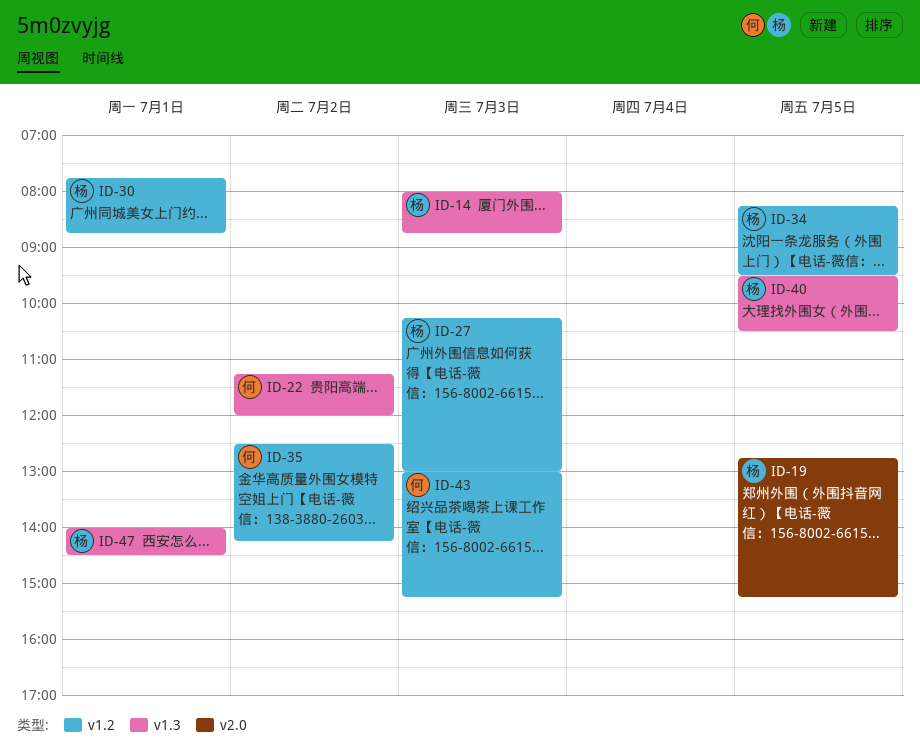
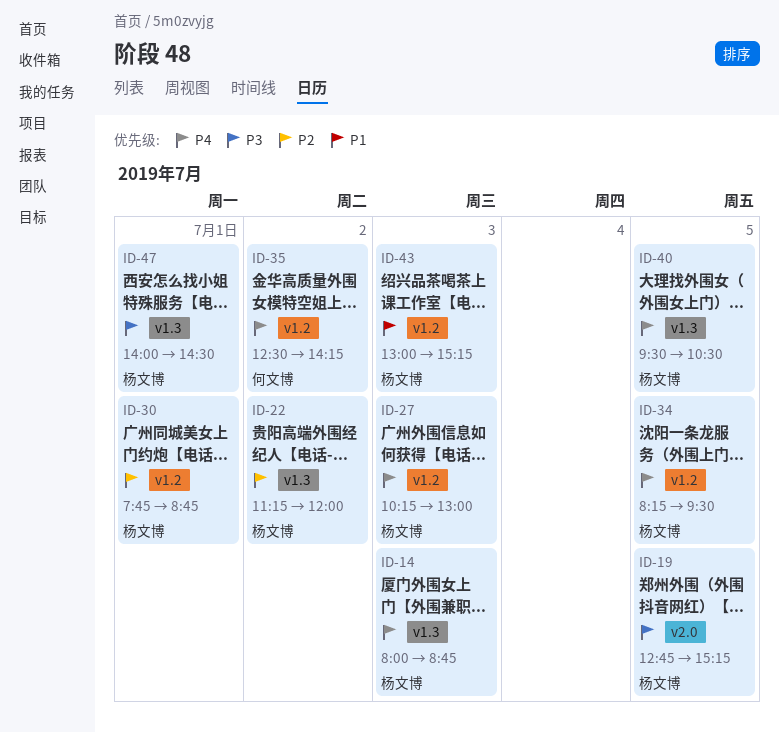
ID-22, owner: 何文博 -> 杨文博
ID-43, owner: 何文博 -> 杨文博

